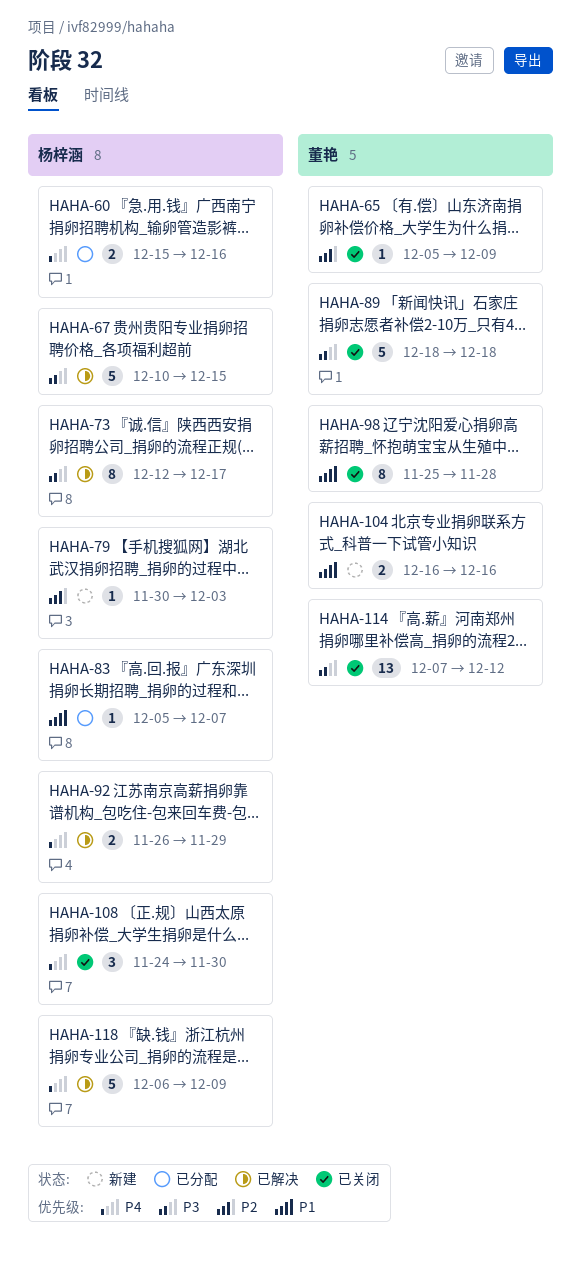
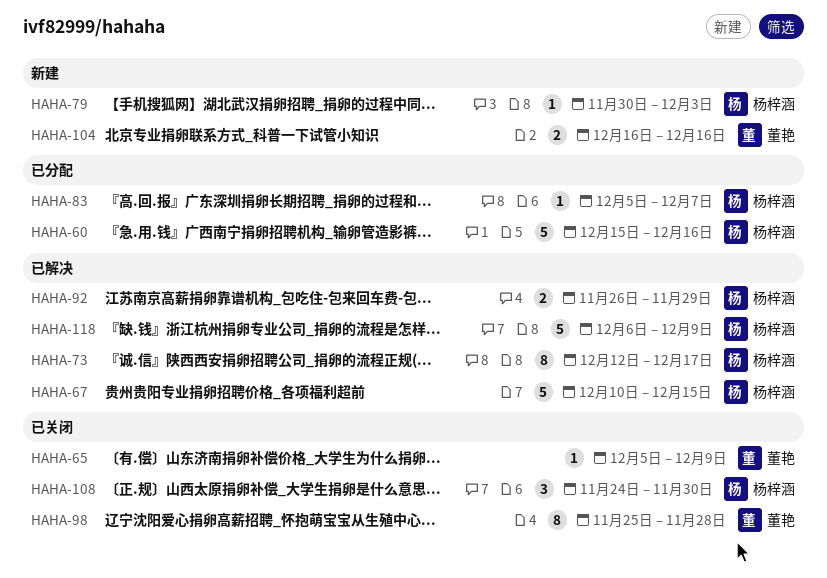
HAHA-60, estimate: 2 -> 5
HAHA-89: present -> none
HAHA-114: present -> none

